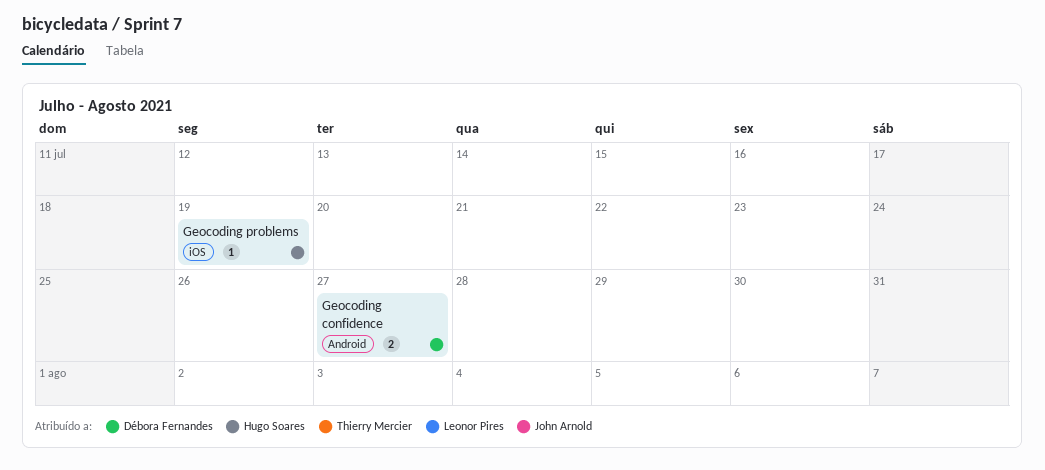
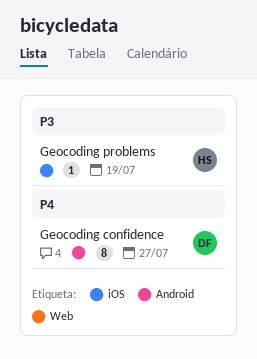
Geocoding confidence, estimate: 2 -> 8

